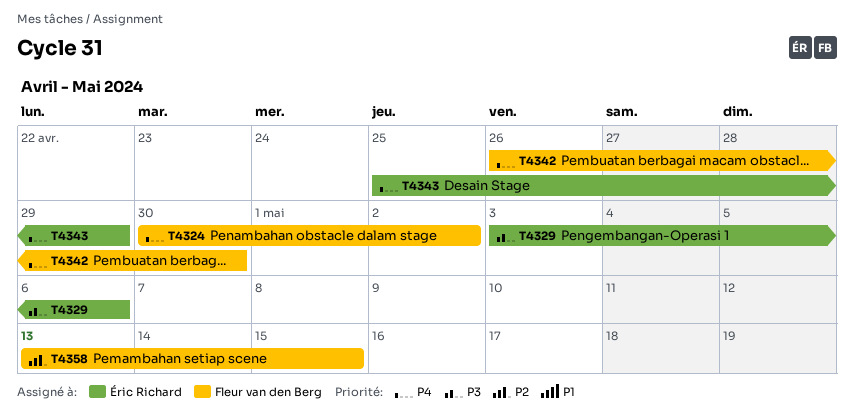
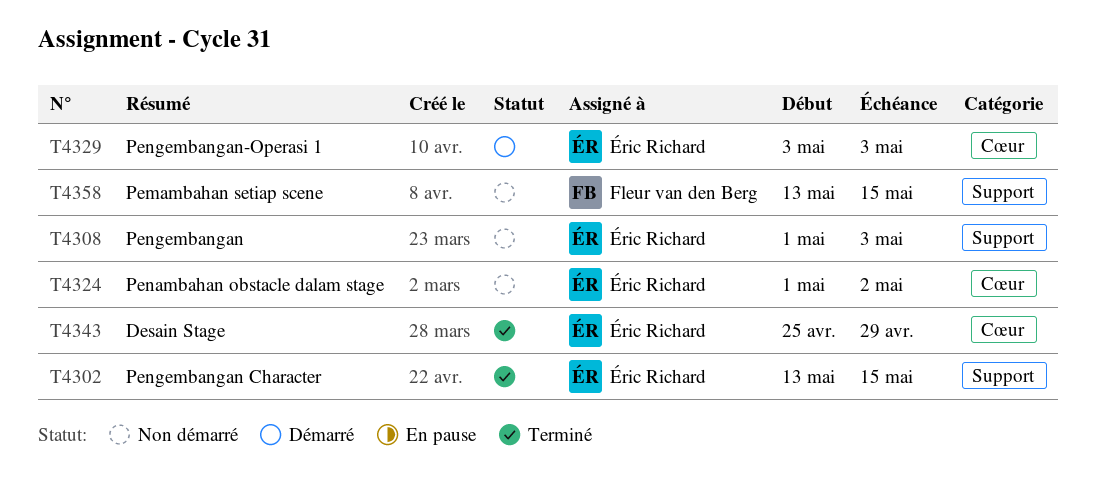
T4302: none -> present
T4308: none -> present
T4324, owner: Fleur van den Berg -> Éric Richard
T4324, start: Apr 30 -> May 1
T4329, due: May 6 -> May 3
T4342: present -> none

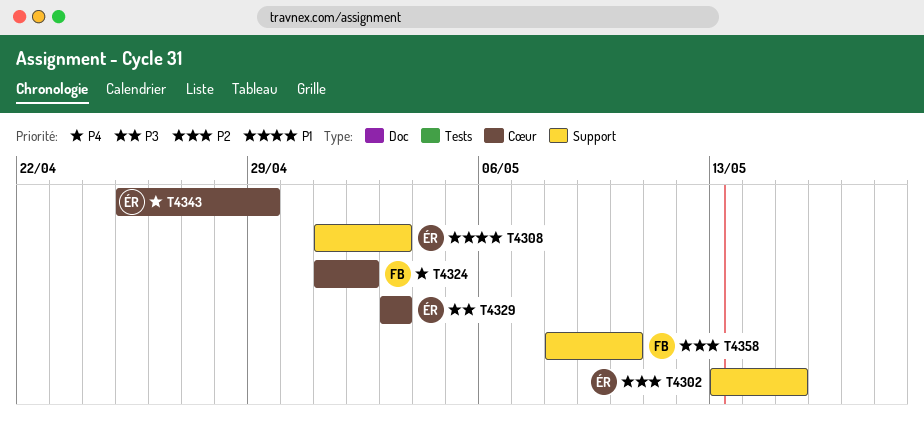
T4324, owner: Éric Richard -> Fleur van den Berg
T4358, start: May 13 -> May 8
T4358, due: May 15 -> May 10

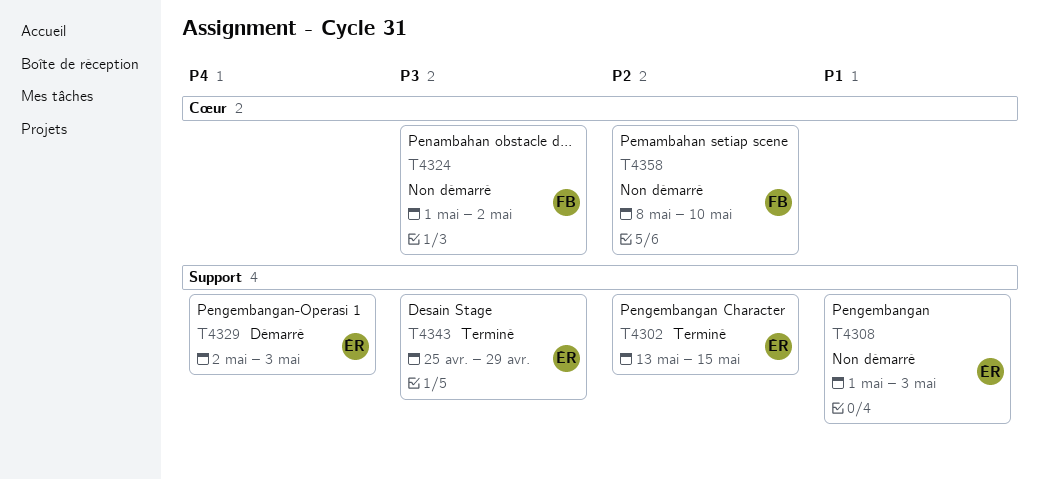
T4324, priority: P4 -> P3
T4329, priority: P3 -> P4
T4329, label: Cœur -> Support
T4329, start: May 3 -> May 2
T4343, priority: P4 -> P3
T4343, label: Cœur -> Support
T4358, label: Support -> Cœur

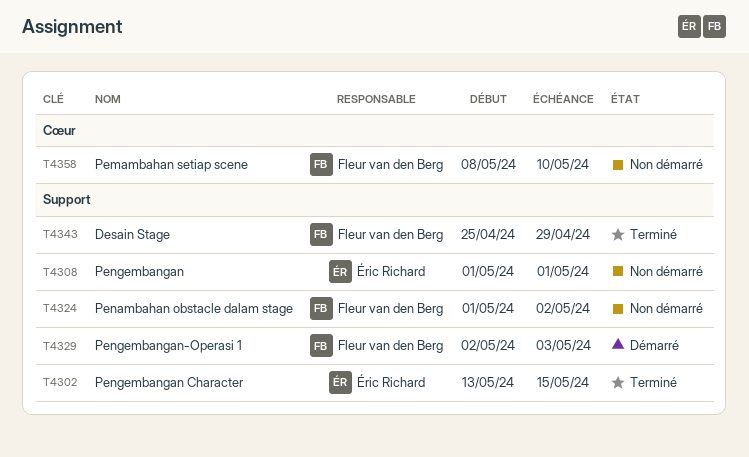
T4308, due: May 3 -> May 1
T4324, label: Cœur -> Support
T4329, owner: Éric Richard -> Fleur van den Berg
T4343, owner: Éric Richard -> Fleur van den Berg

